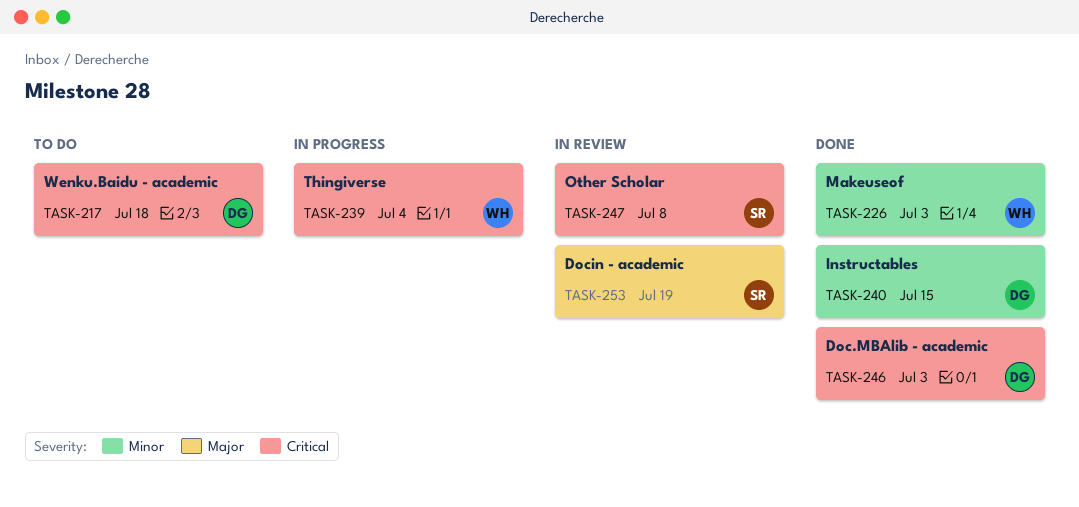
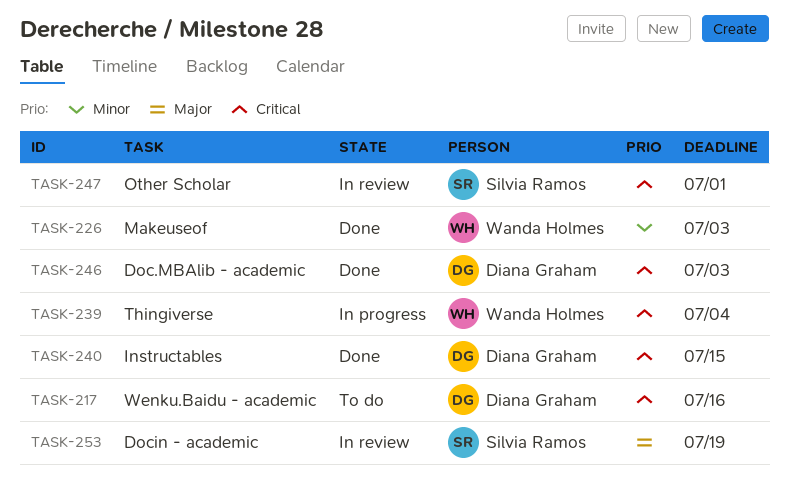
TASK-217, due: Jul 18 -> Jul 16
TASK-240, priority: Minor -> Critical
TASK-247, due: Jul 8 -> Jul 1

